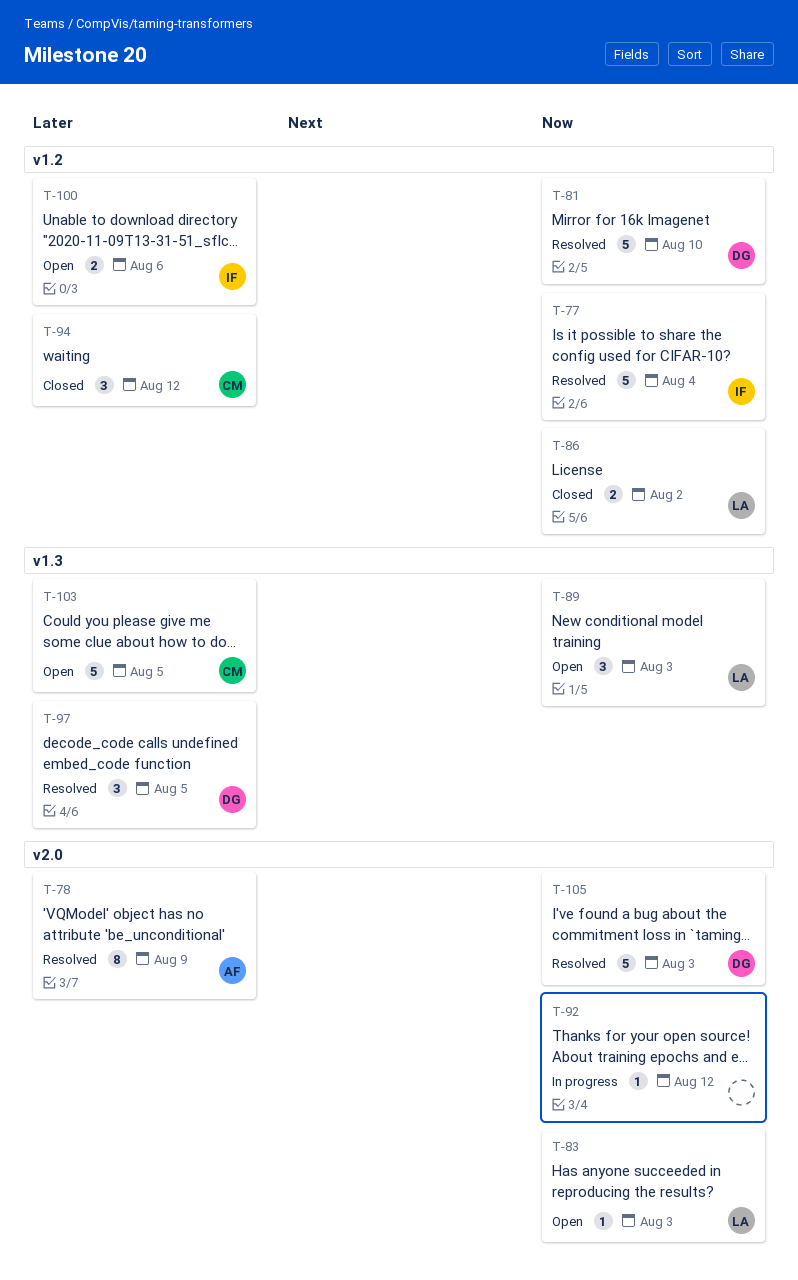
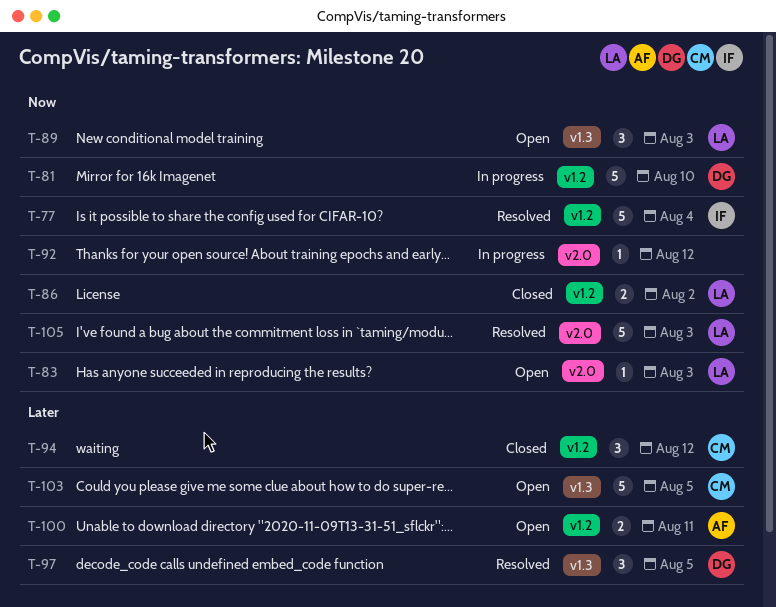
T-78: present -> none
T-81, status: Resolved -> In progress
T-100, owner: IF -> AF
T-100, due: Aug 6 -> Aug 11
T-105, owner: DG -> LA

